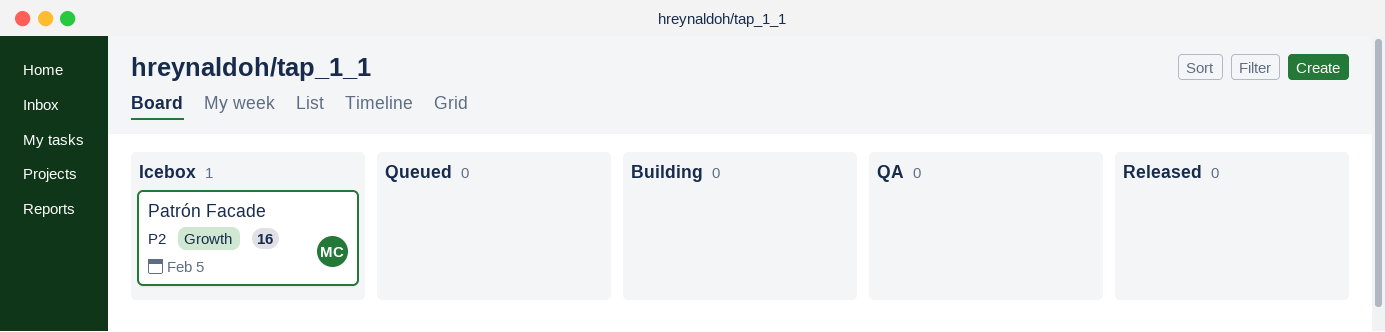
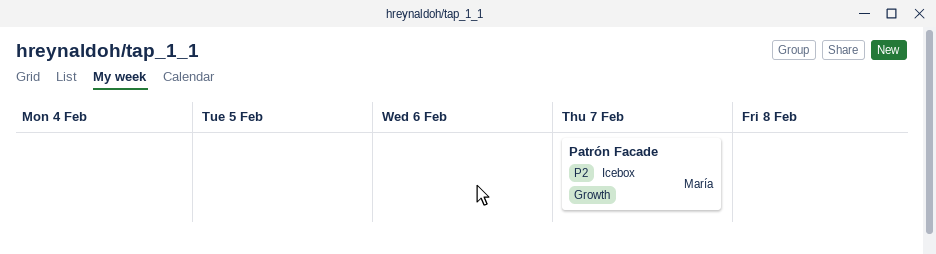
Patrón Facade, due: Feb 5 -> Feb 7

